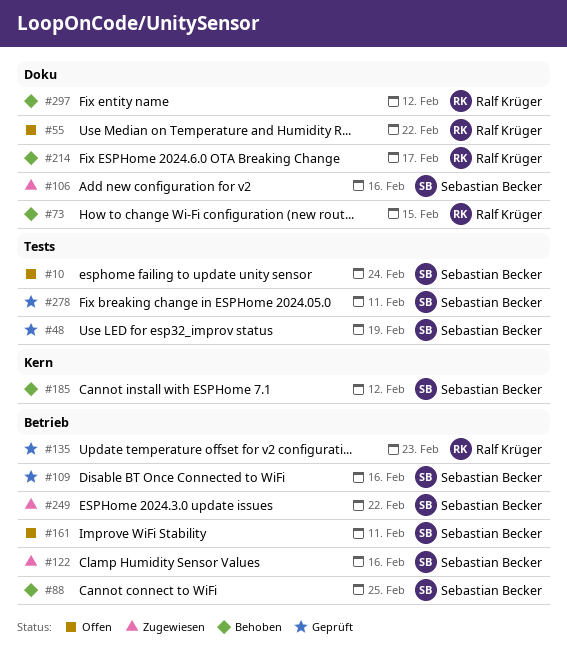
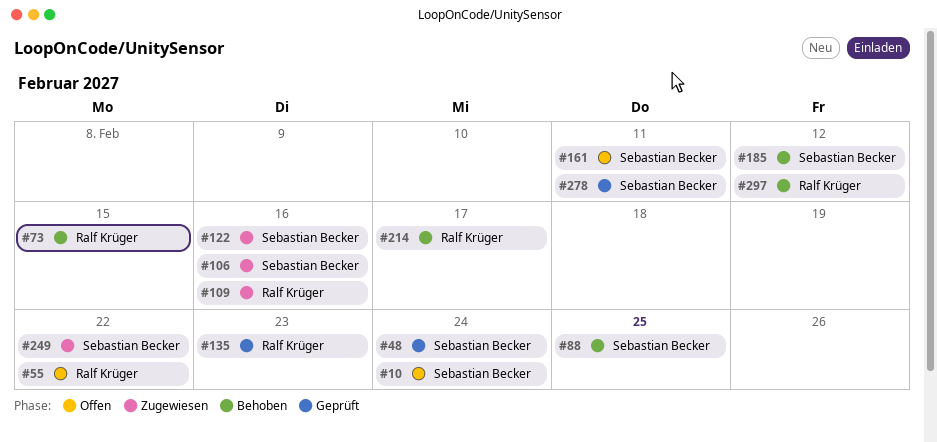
#48, due: Feb 19 -> Feb 24
#109, status: Geprüft -> Zugewiesen
#109, owner: Sebastian Becker -> Ralf Krüger

